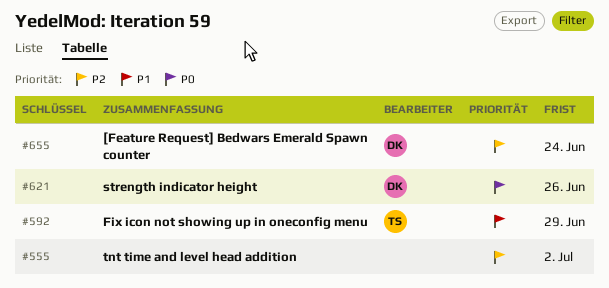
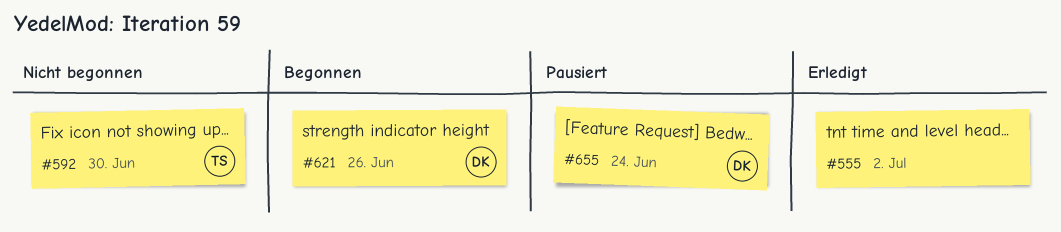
#592, due: Jun 29 -> Jun 30

